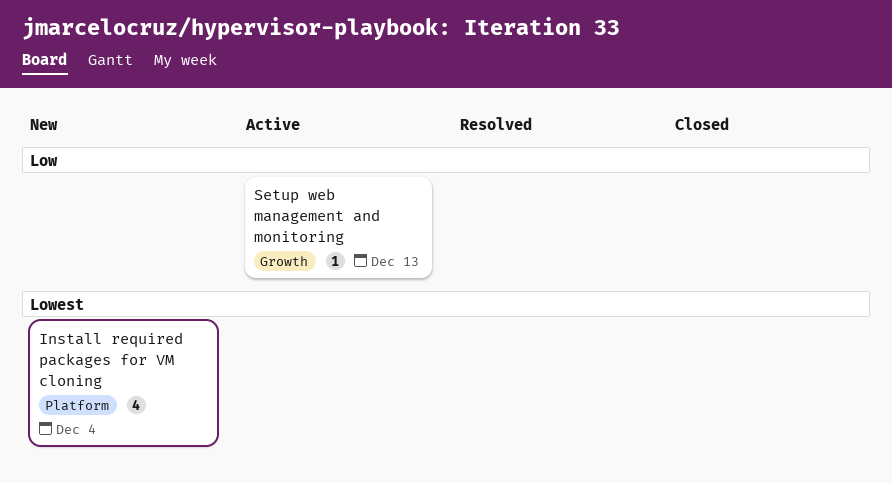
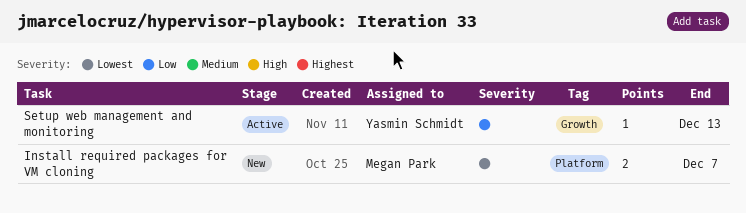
Install required packages for VM cloning, estimate: 4 -> 2
Install required packages for VM cloning, due: Dec 4 -> Dec 7

